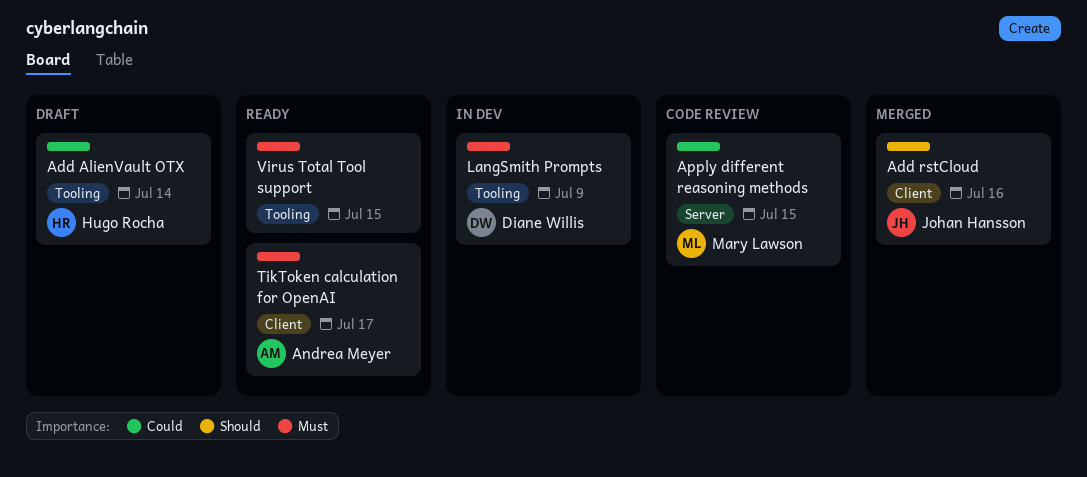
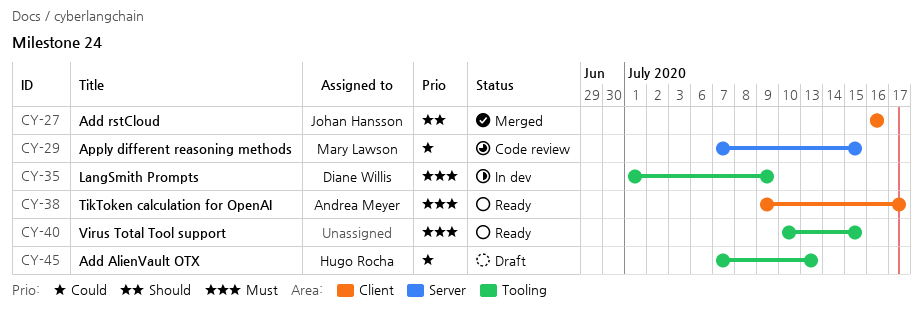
Add AlienVault OTX, due: Jul 14 -> Jul 13

